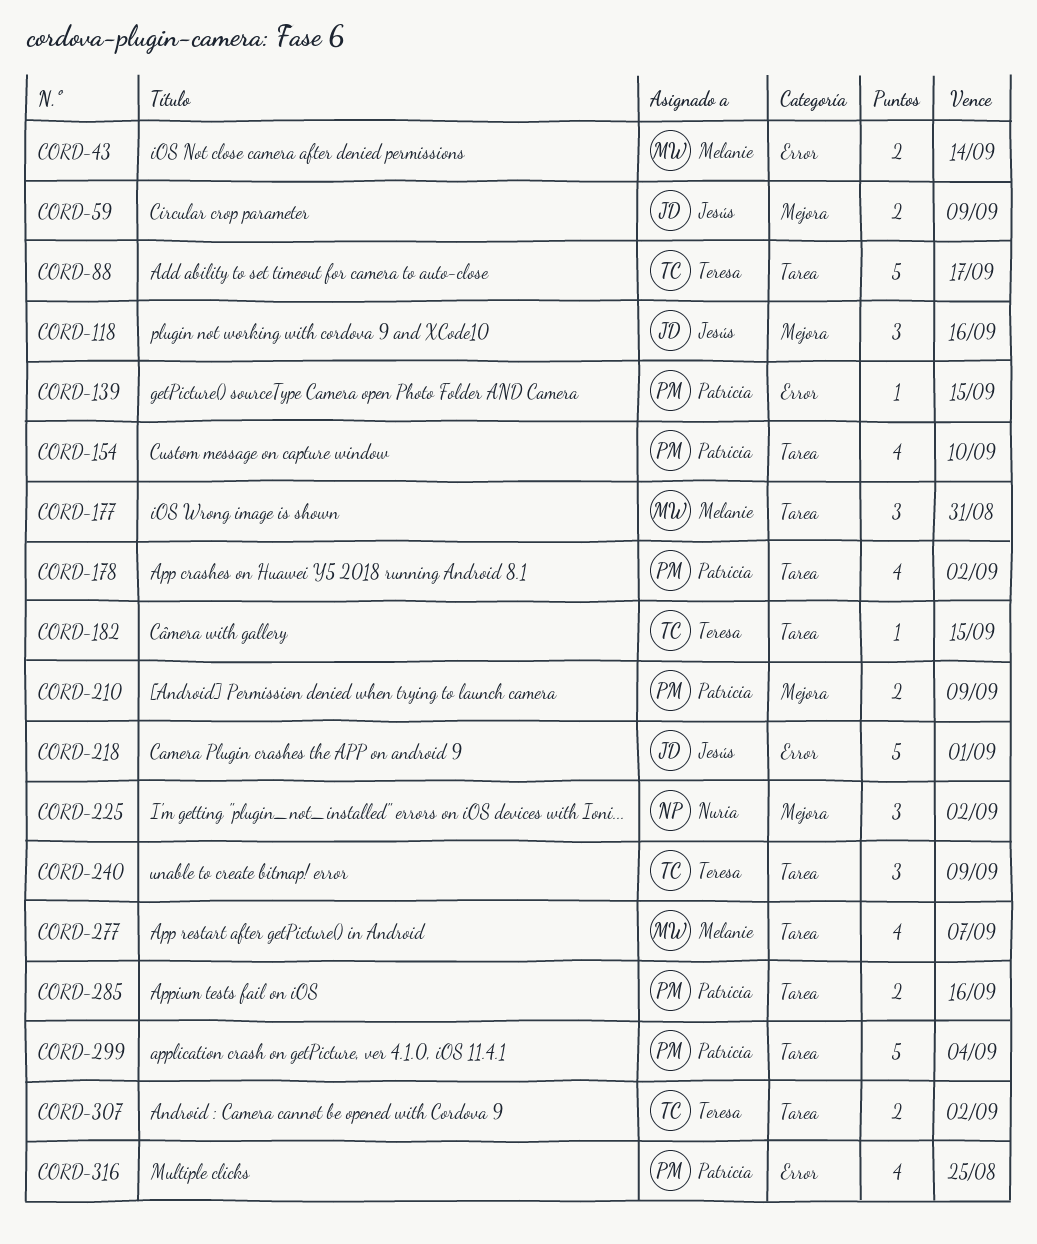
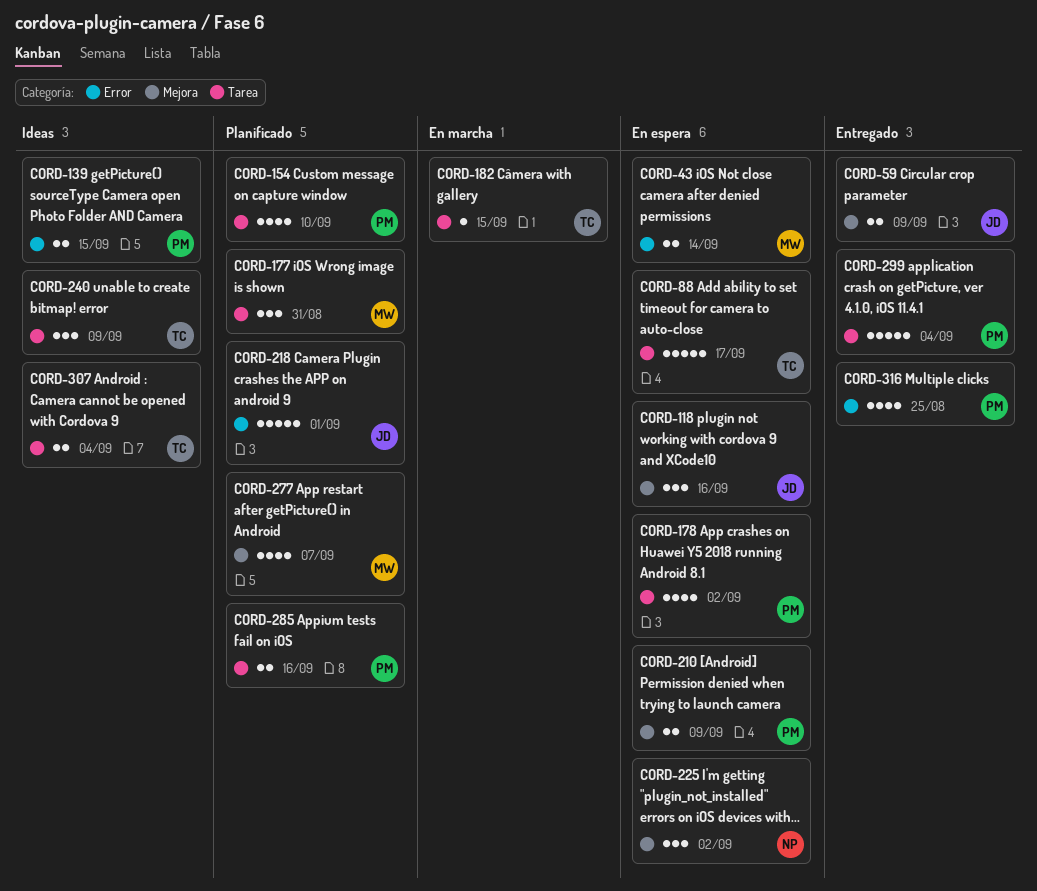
CORD-139, estimate: 1 -> 2
CORD-277, label: Tarea -> Mejora
CORD-307, due: Sep 2 -> Sep 4

